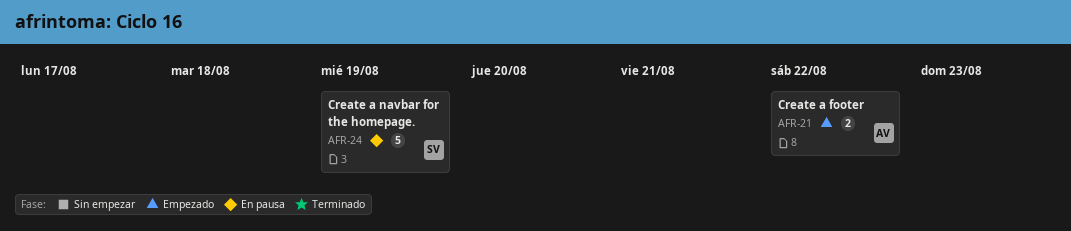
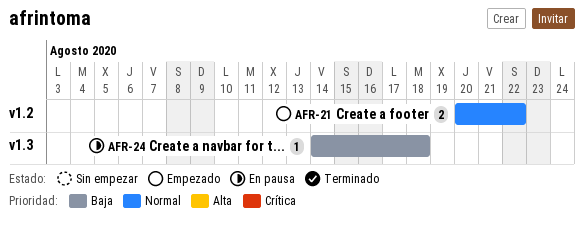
AFR-24, estimate: 5 -> 1
AFR-24, due: Aug 19 -> Aug 18

